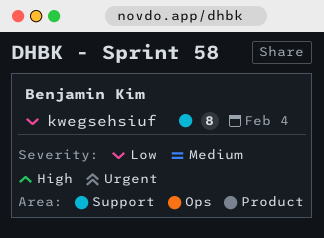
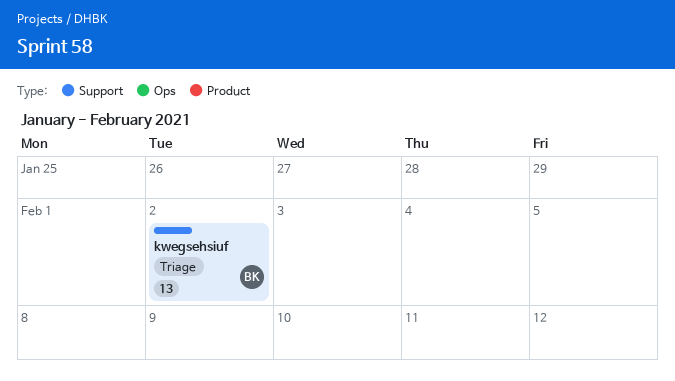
kwegsehsiuf, estimate: 8 -> 13
kwegsehsiuf, due: Feb 4 -> Feb 2

